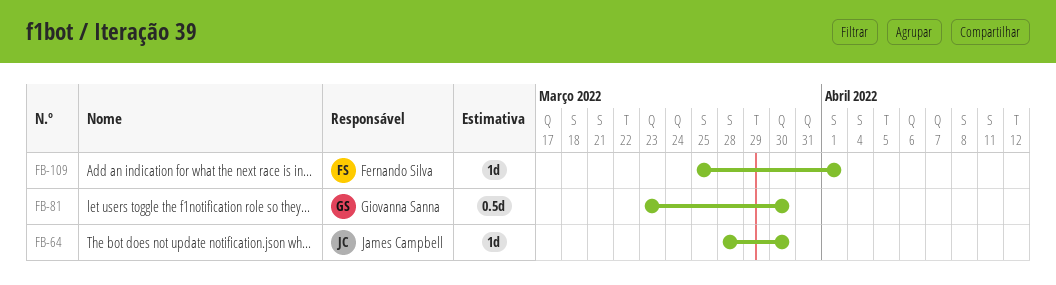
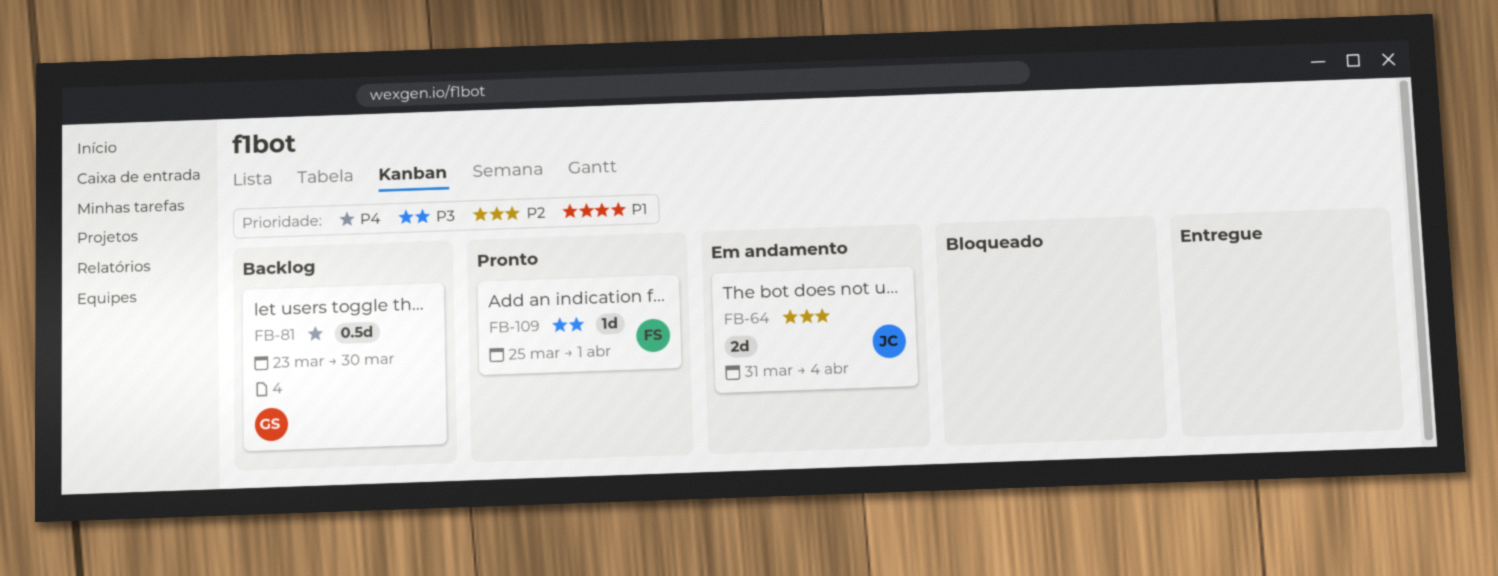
FB-64, estimate: 1d -> 2d
FB-64, start: Mar 28 -> Mar 31
FB-64, due: Mar 30 -> Apr 4

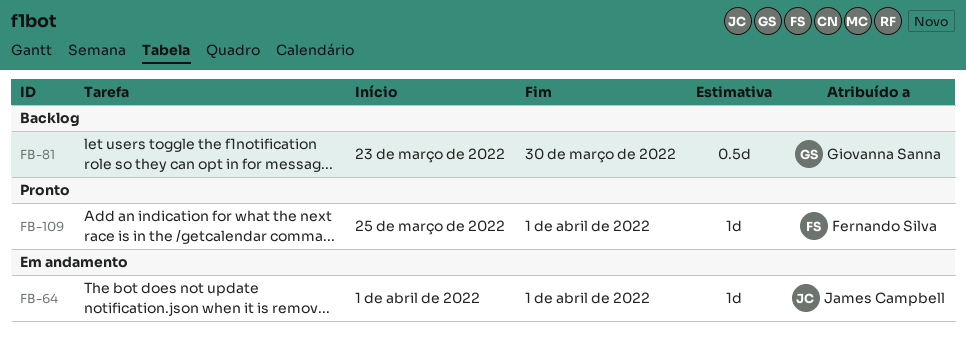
FB-64, estimate: 2d -> 1d
FB-64, start: Mar 31 -> Apr 1
FB-64, due: Apr 4 -> Apr 1

